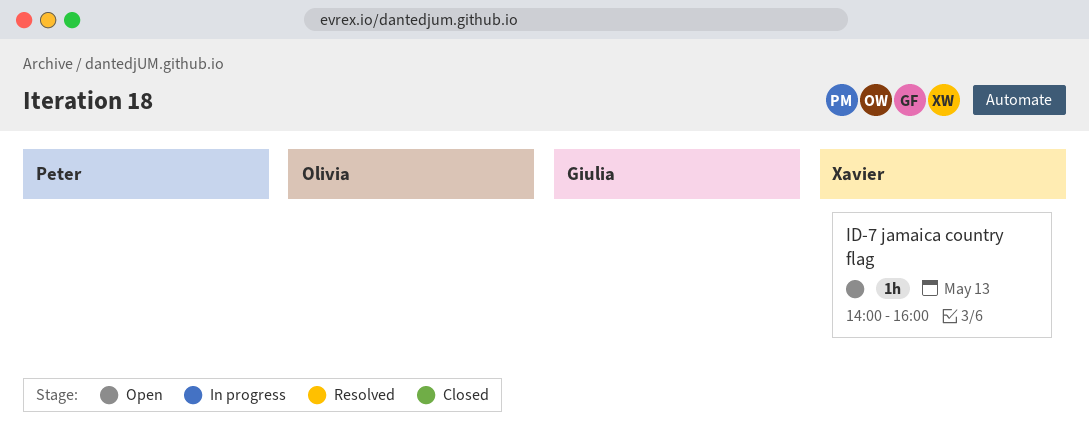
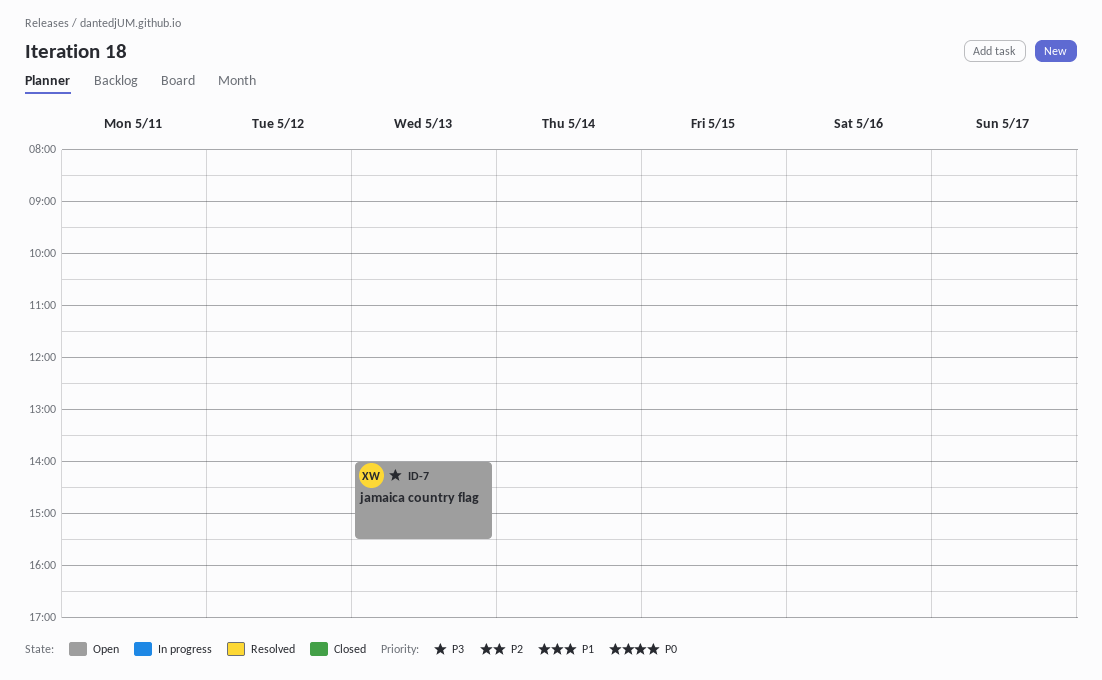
ID-7, ends: 16:00 -> 15:30

